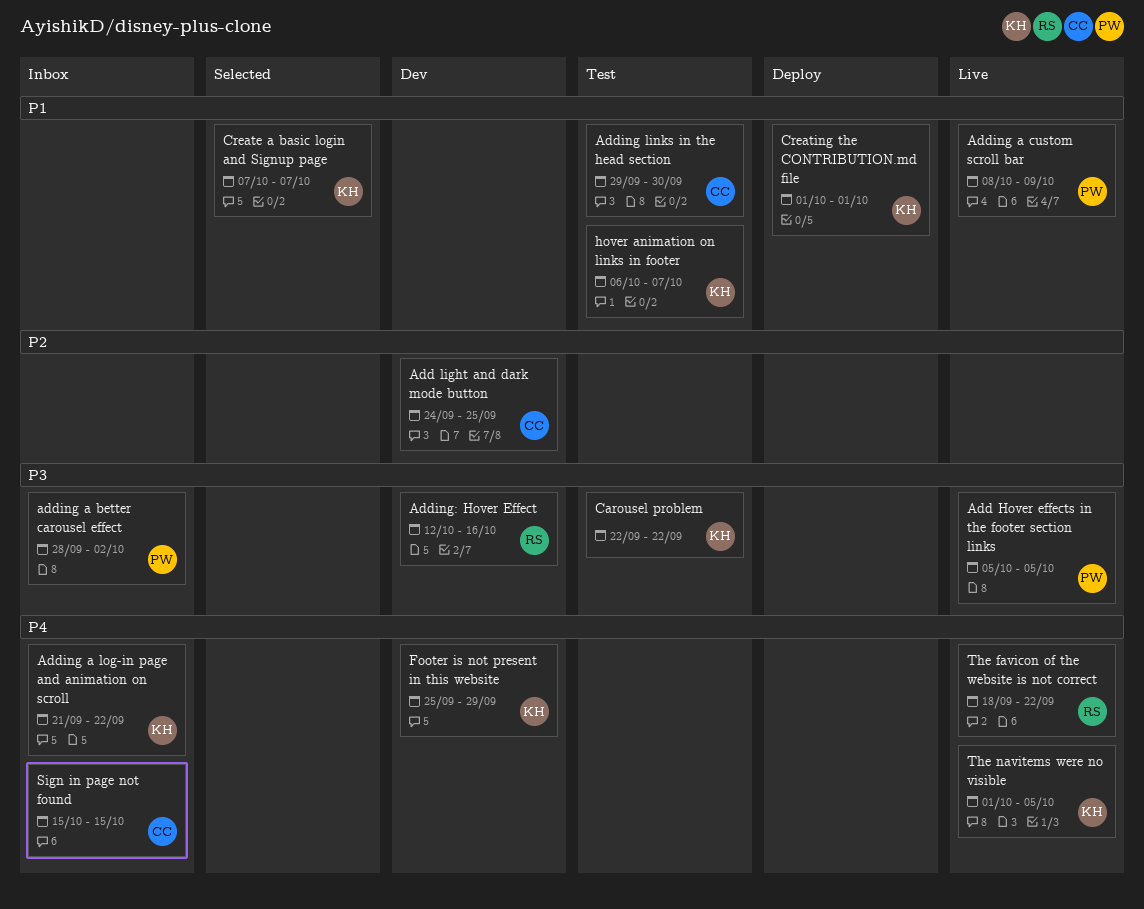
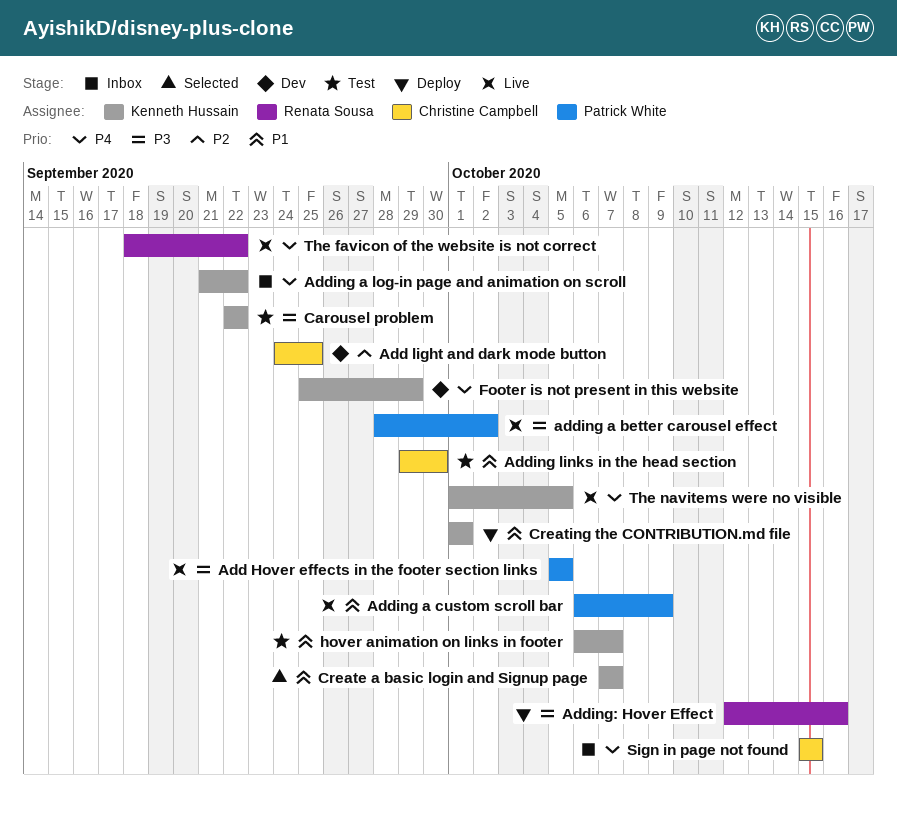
adding a better carousel effect, status: Inbox -> Live
Adding a custom scroll bar, start: Oct 8 -> Oct 6
Adding: Hover Effect, status: Dev -> Deploy

